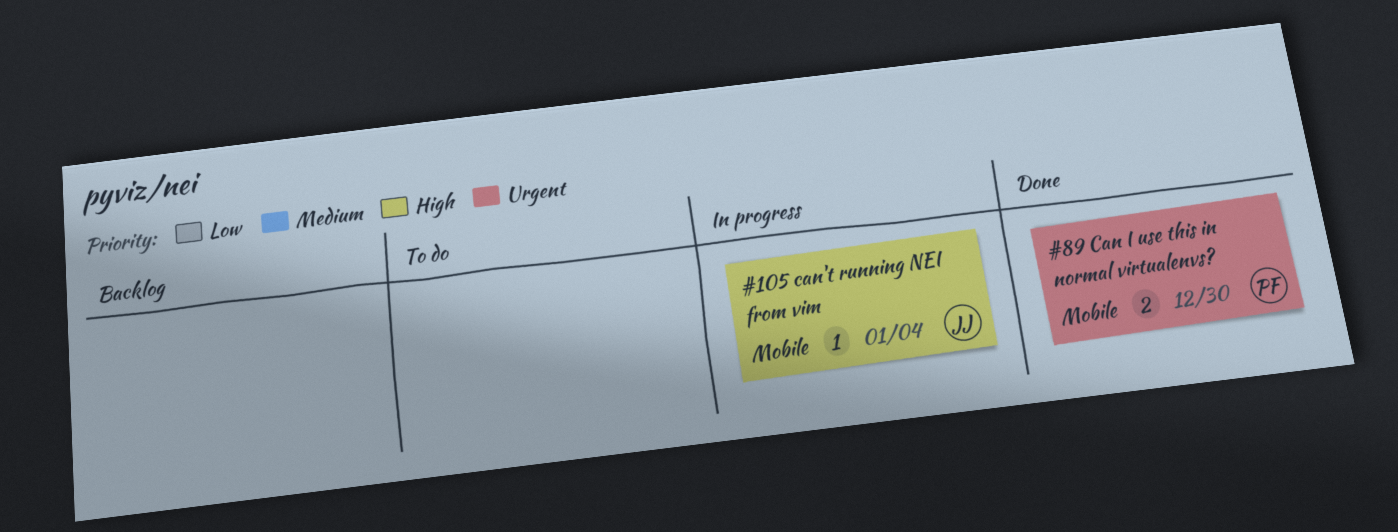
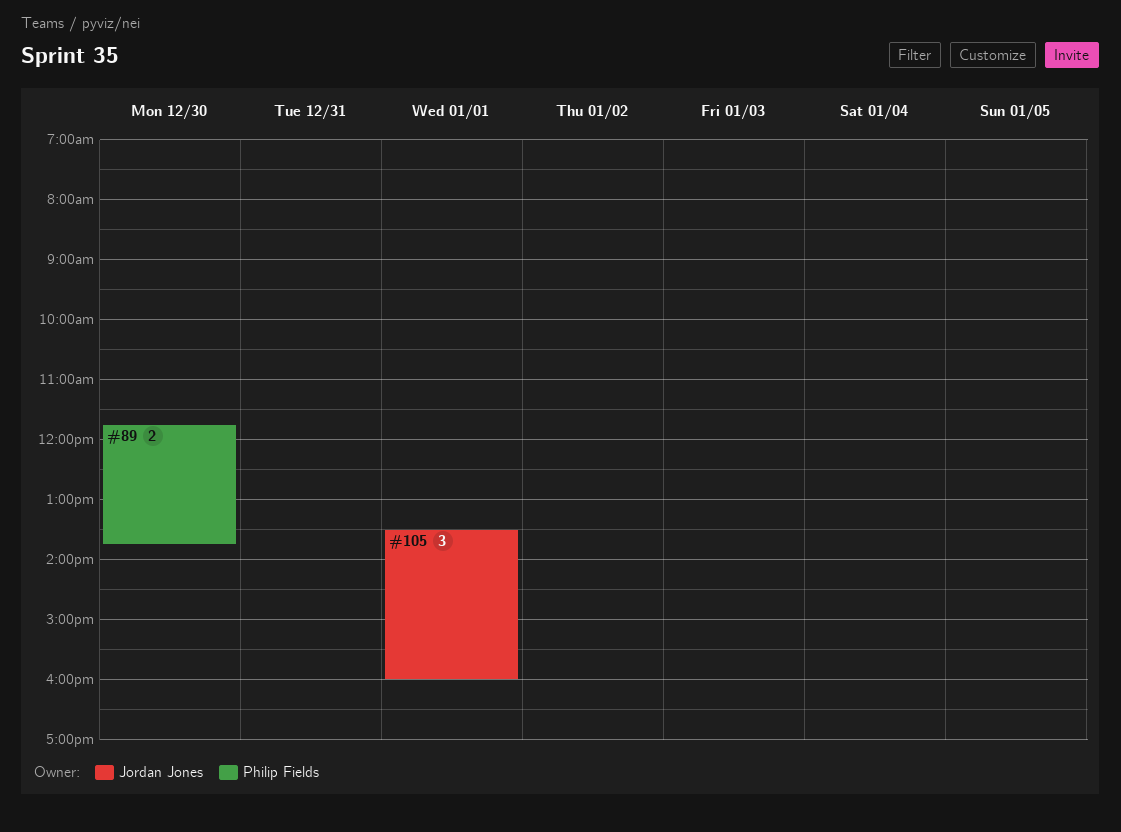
#105, estimate: 1 -> 3
#105, day: Jan 4 -> Jan 1

